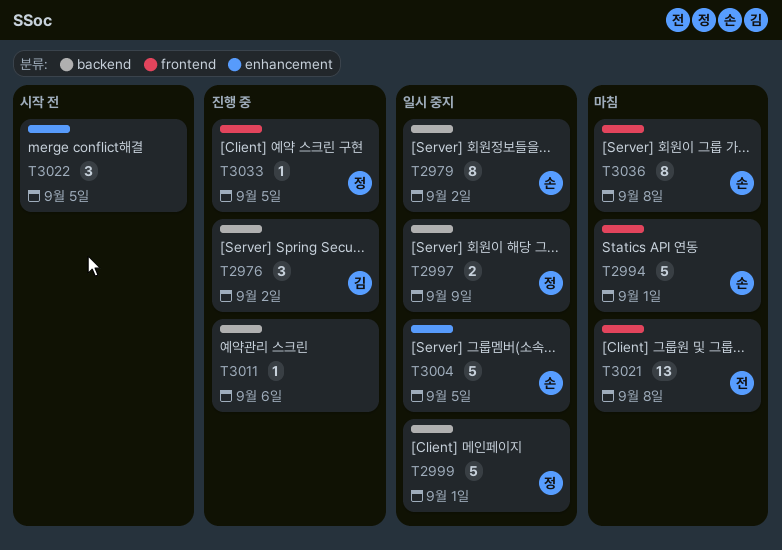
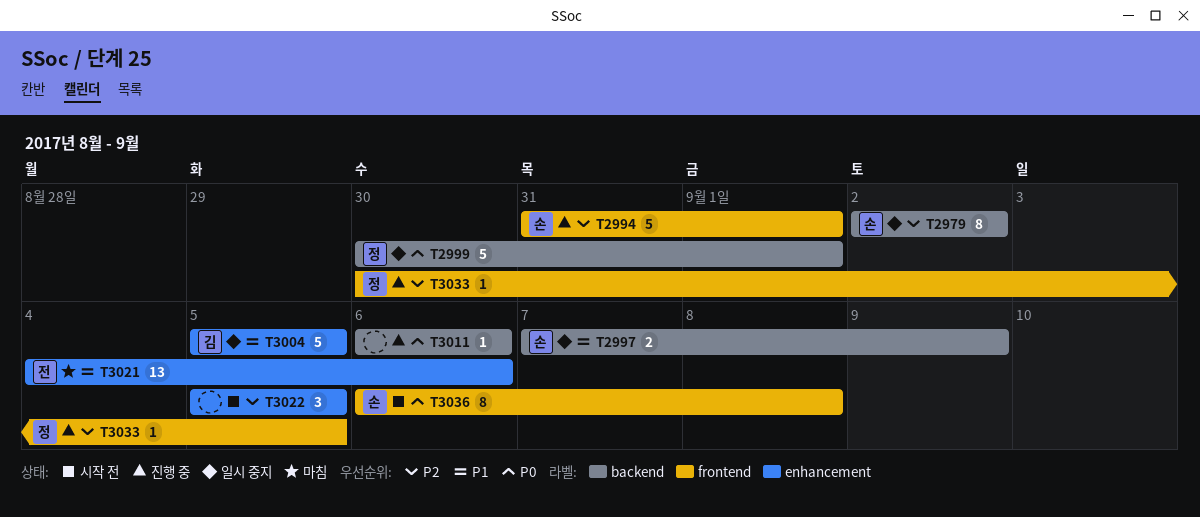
T2976: present -> none
T2994, status: 마침 -> 진행 중
T2997, owner: 정 -> 손
T3004, owner: 손 -> 김
T3021, label: frontend -> enhancement
T3021, due: Sep 8 -> Sep 6
T3036, status: 마침 -> 시작 전

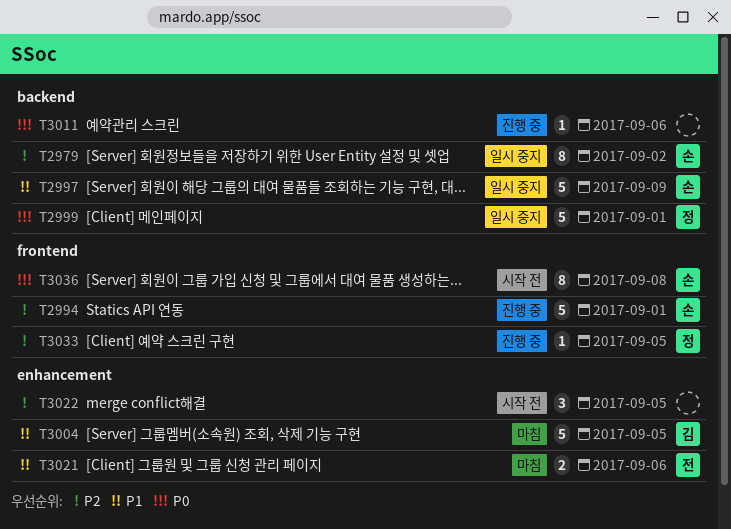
T2997, estimate: 2 -> 5
T3004, status: 일시 중지 -> 마침
T3021, estimate: 13 -> 2

